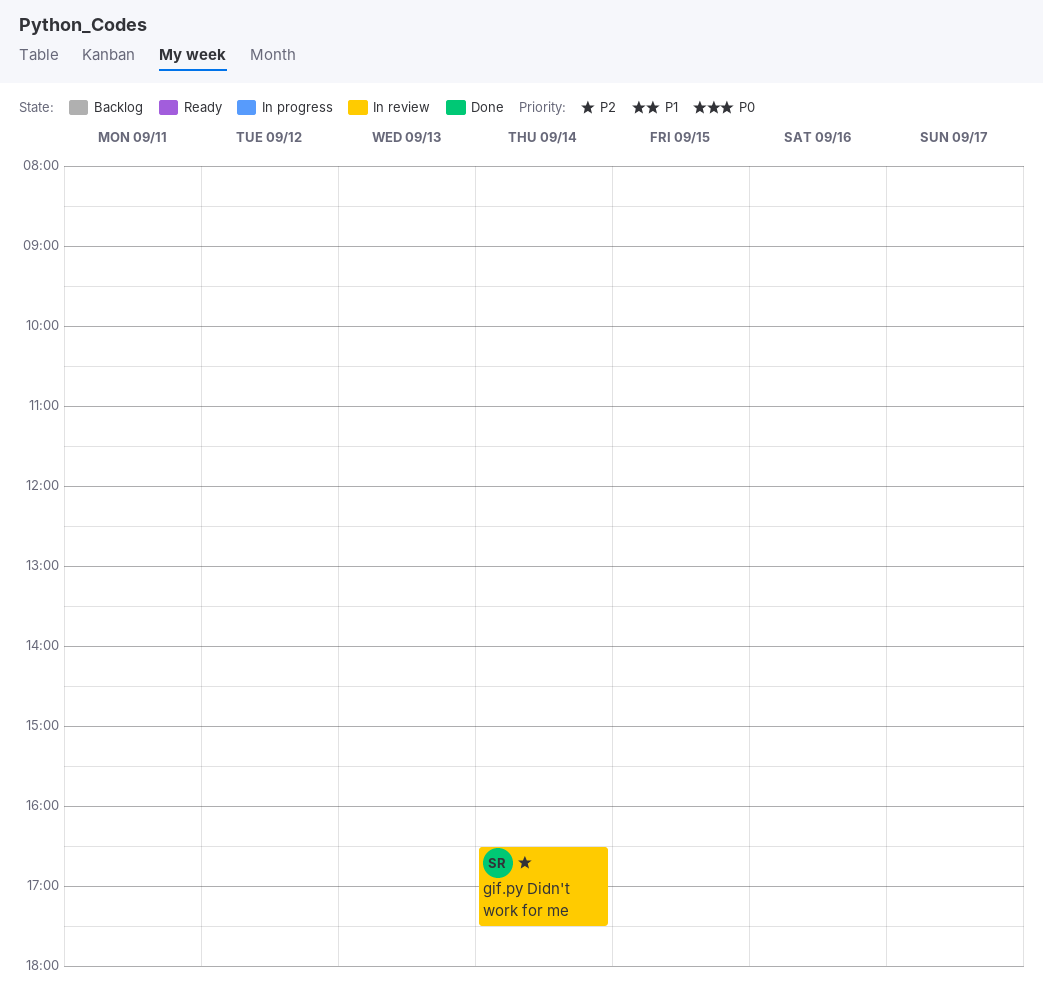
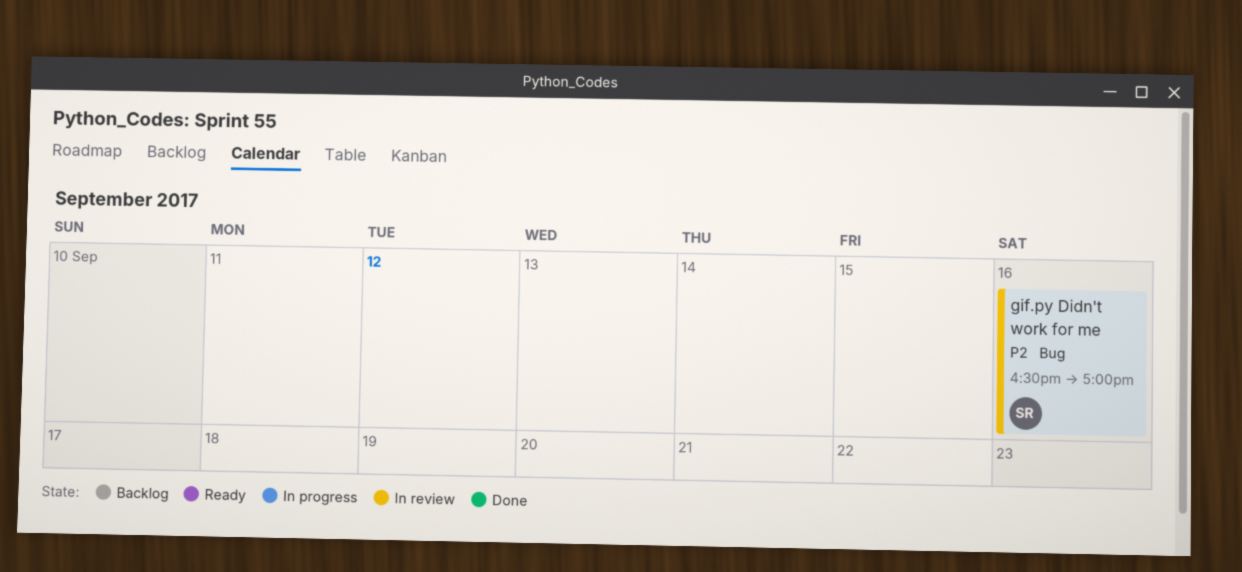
gif.py Didn't work for me, day: Sep 14 -> Sep 16
gif.py Didn't work for me, ends: 17:30 -> 17:00

